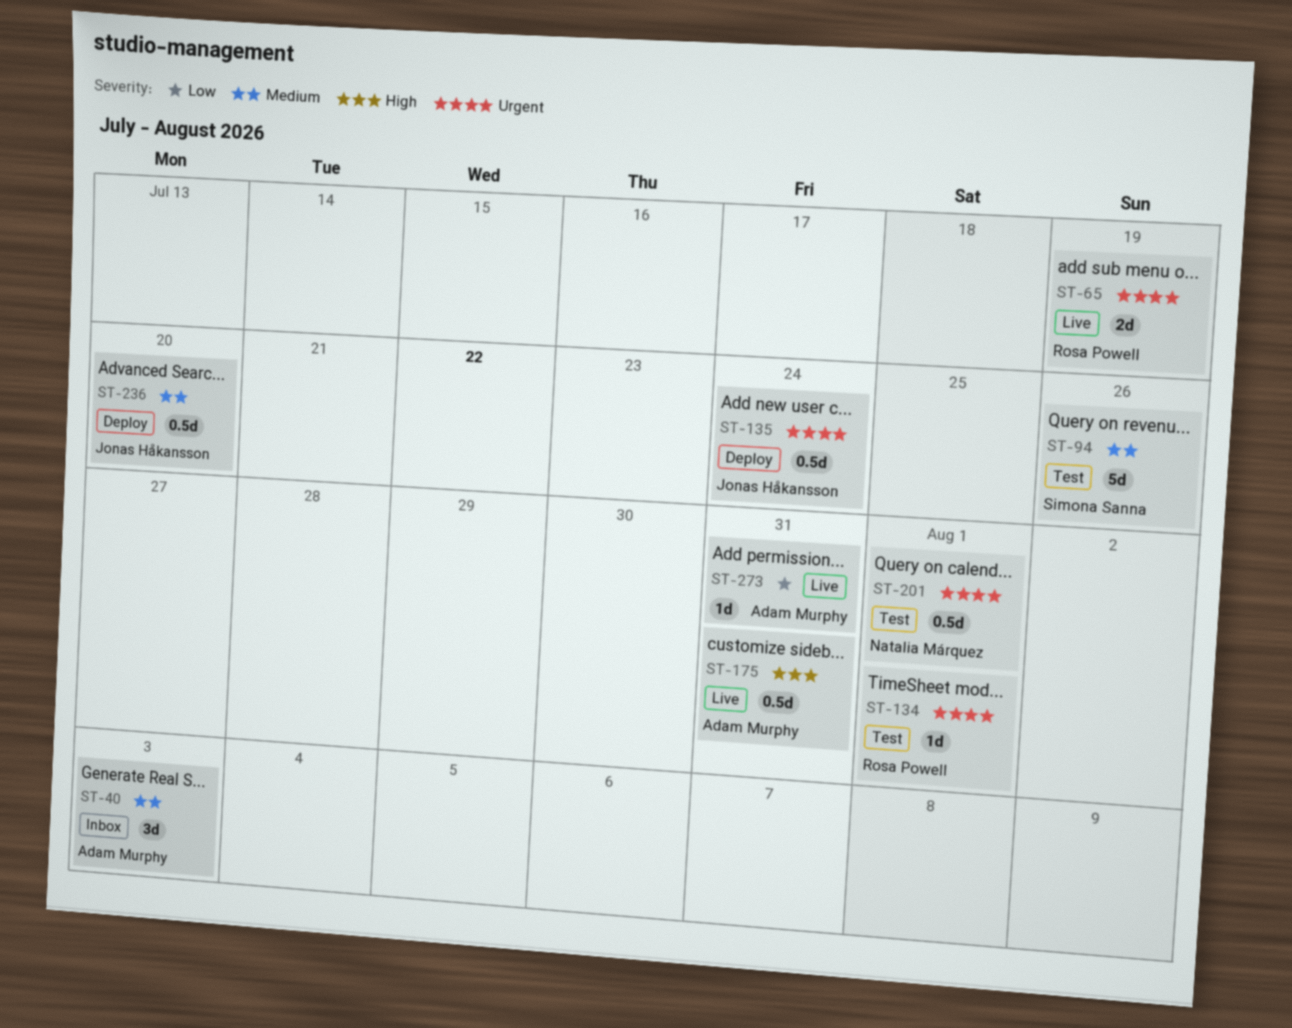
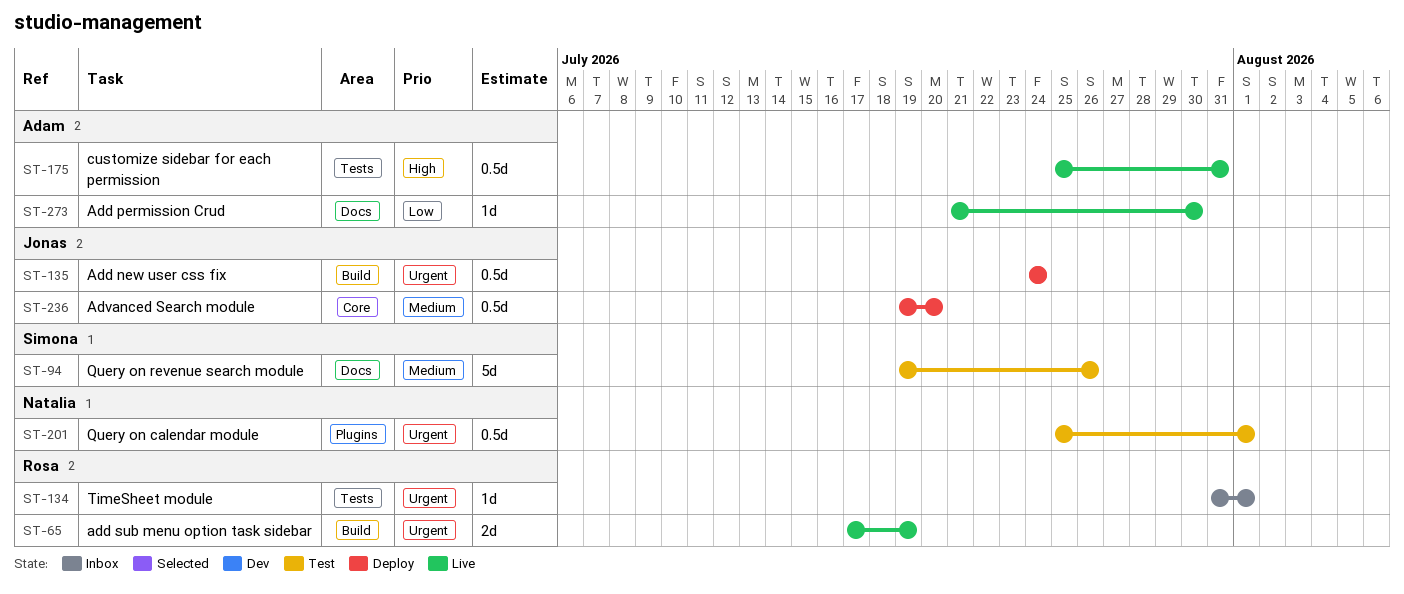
ST-40: present -> none
ST-134, status: Test -> Inbox
ST-273, due: Jul 31 -> Jul 30

